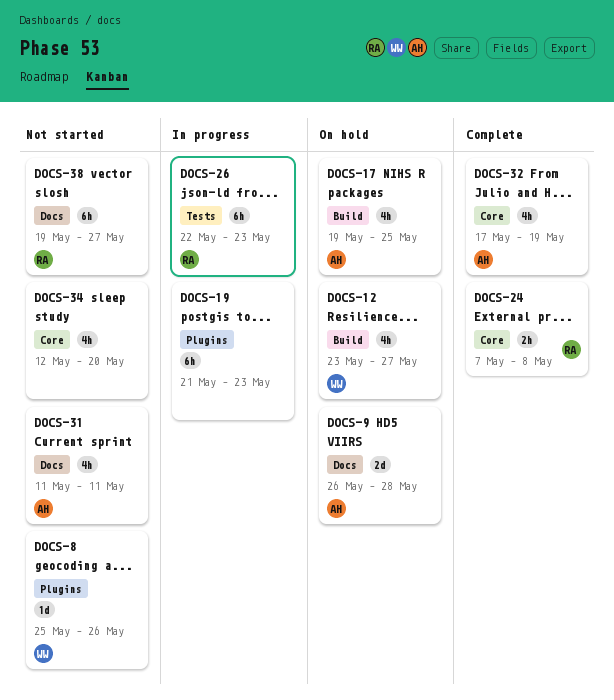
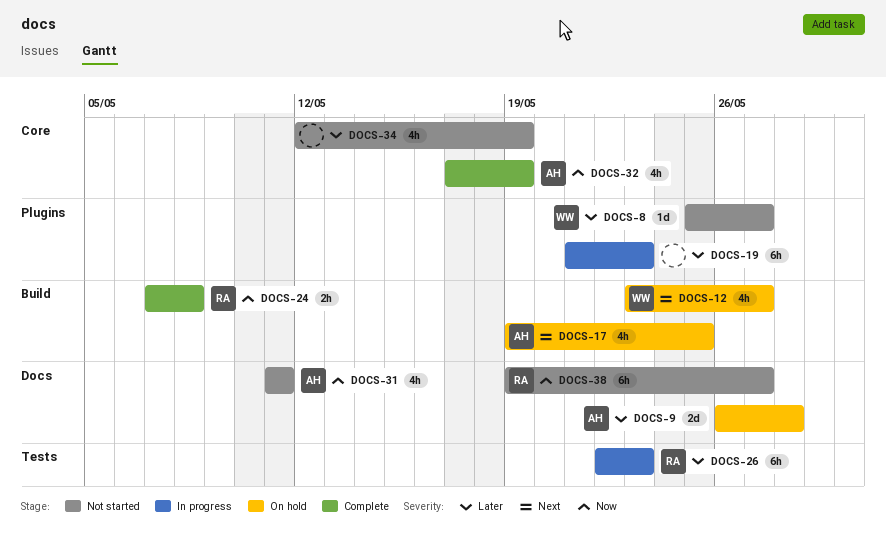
DOCS-8, due: May 26 -> May 27
DOCS-24, label: Core -> Build
DOCS-34, due: May 20 -> May 19

